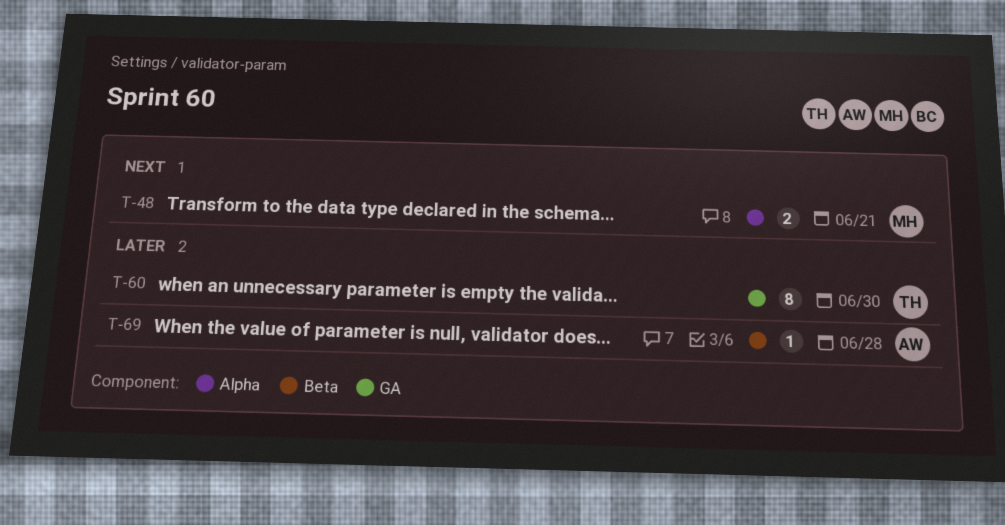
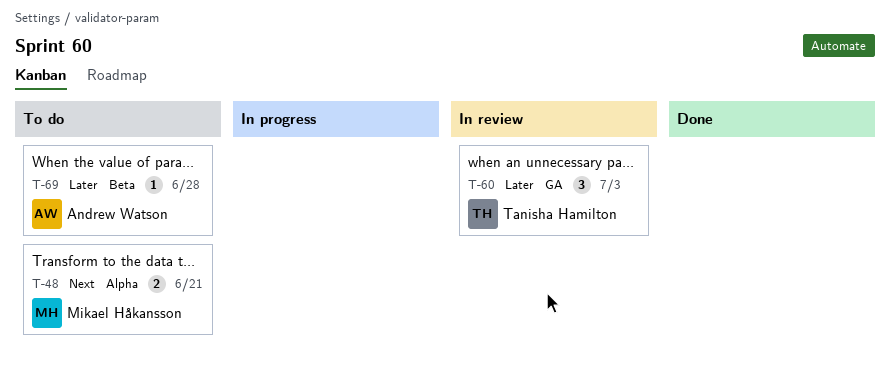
T-60, estimate: 8 -> 3
T-60, due: Jun 30 -> Jul 3

